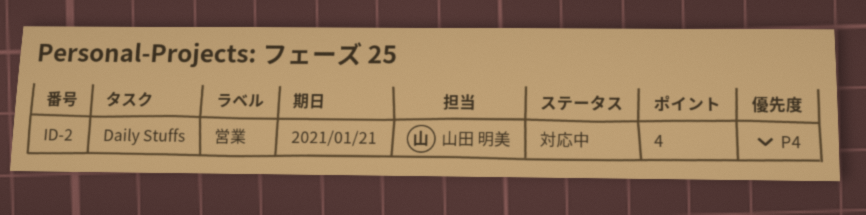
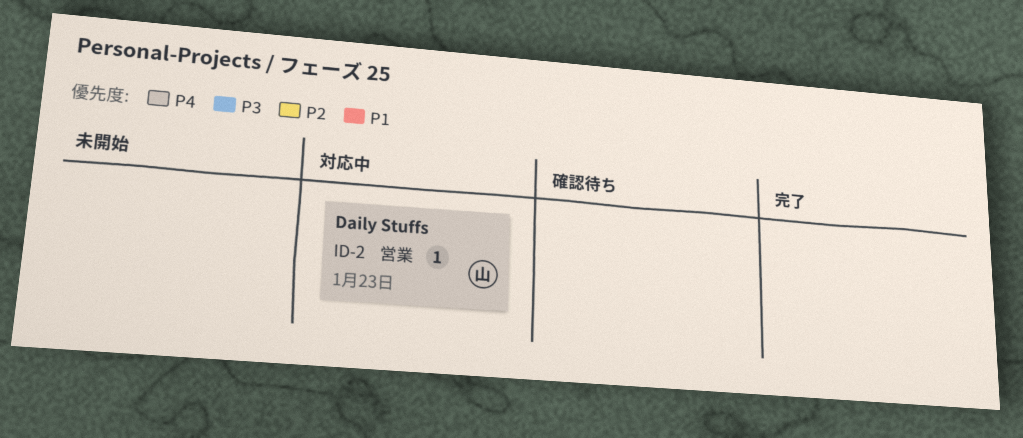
ID-2, estimate: 4 -> 1
ID-2, due: Jan 21 -> Jan 23

